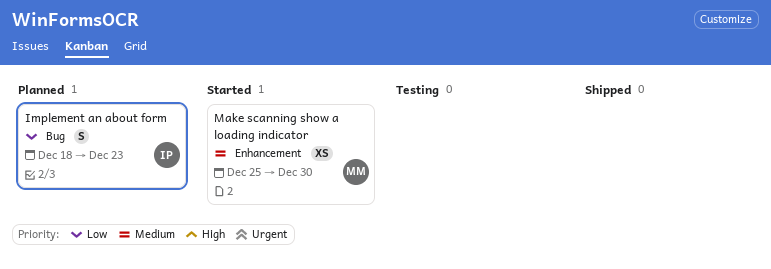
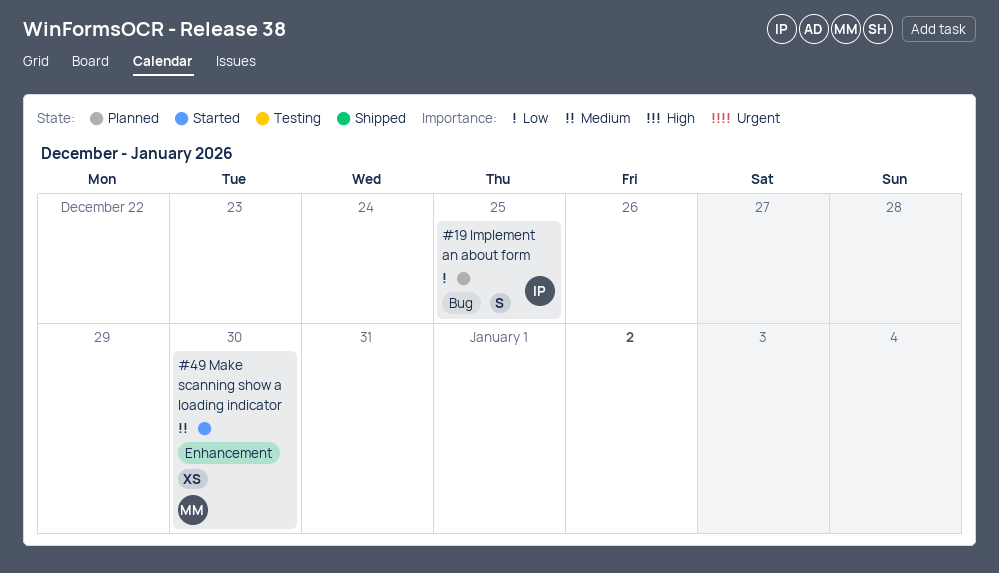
Implement an about form, due: Dec 23 -> Dec 25

